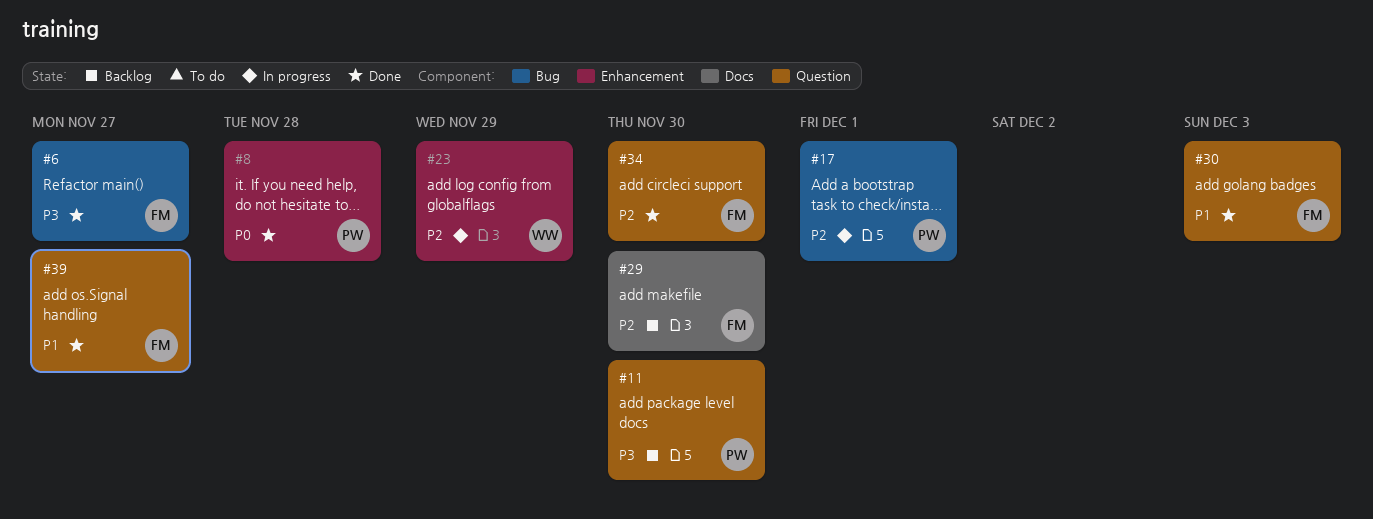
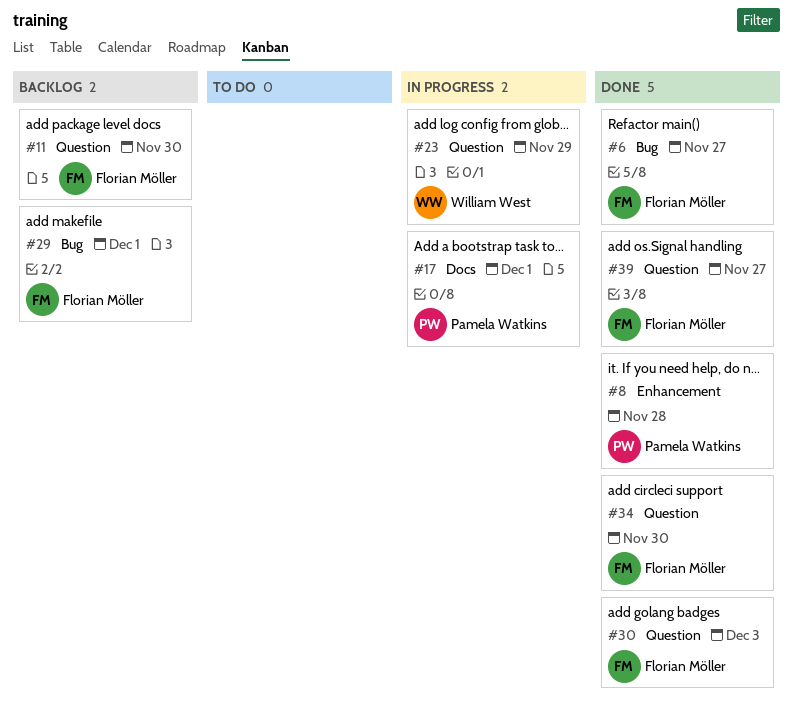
#11, owner: Pamela Watkins -> Florian Möller
#17, label: Bug -> Docs
#23, label: Enhancement -> Question
#29, label: Docs -> Bug
#29, due: Nov 30 -> Dec 1

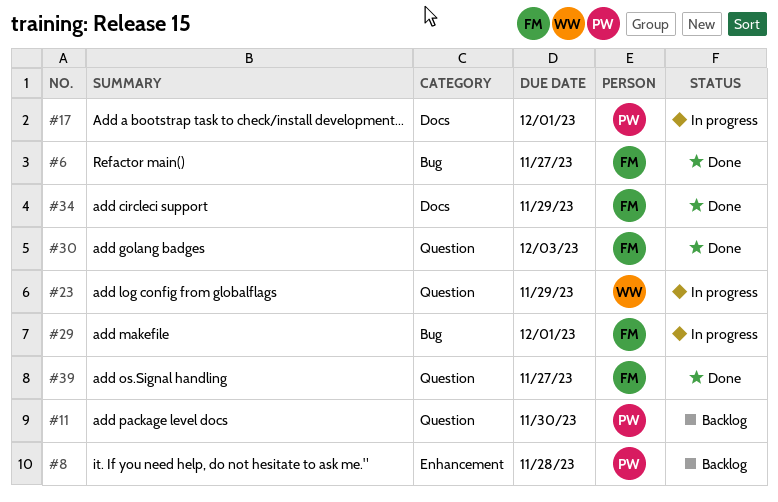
#8, status: Done -> Backlog
#11, owner: Florian Möller -> Pamela Watkins
#29, status: Backlog -> In progress
#34, label: Question -> Docs
#34, due: Nov 30 -> Nov 29

